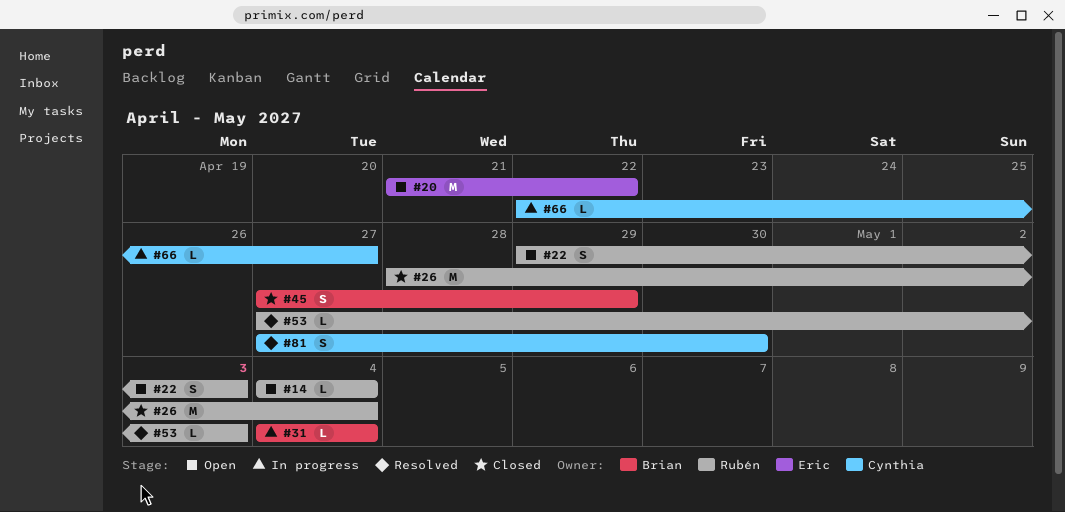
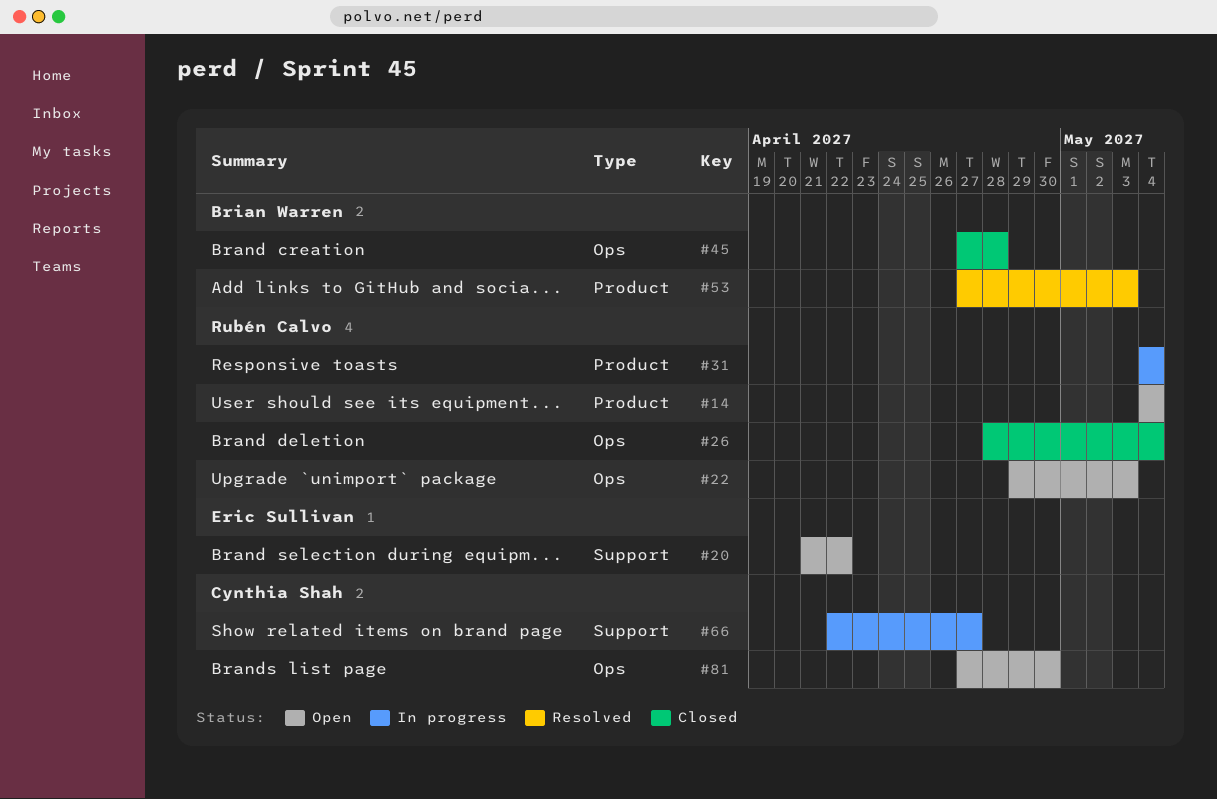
#31, owner: Brian Warren -> Rubén Calvo
#45, due: Apr 29 -> Apr 28
#53, owner: Rubén Calvo -> Brian Warren
#81, status: Resolved -> Open

